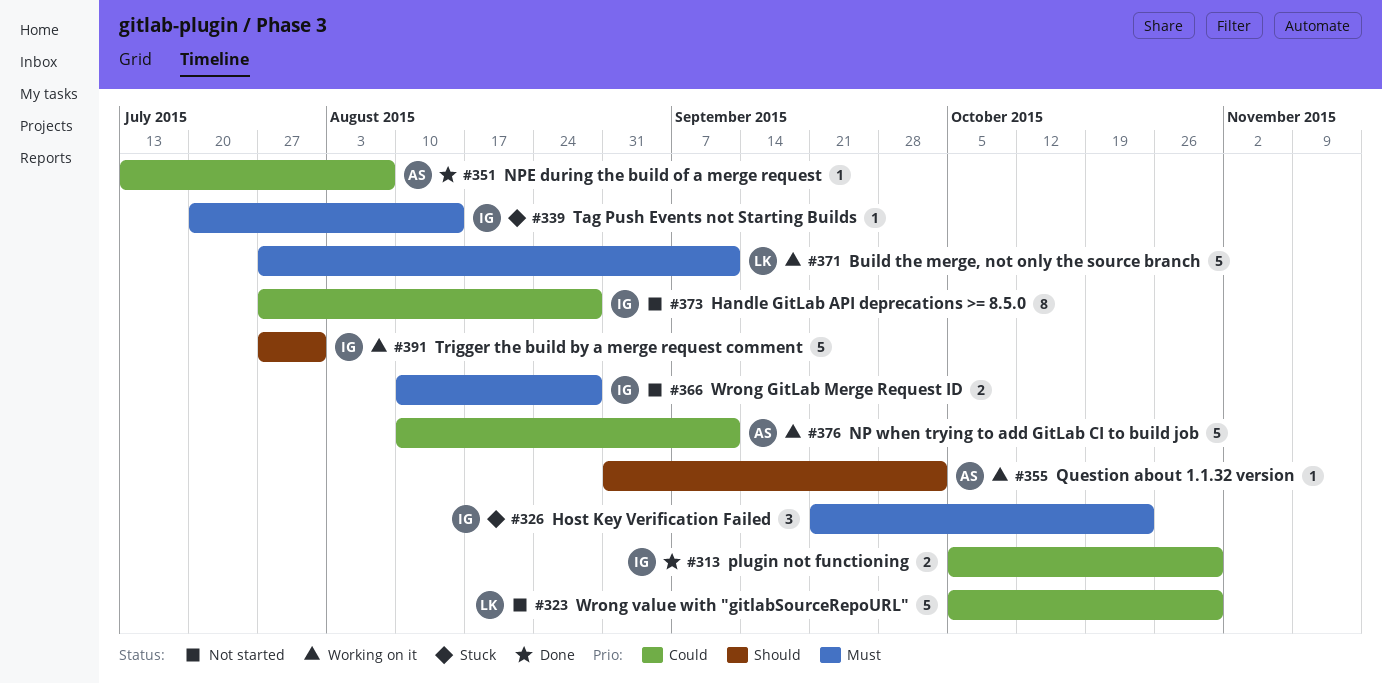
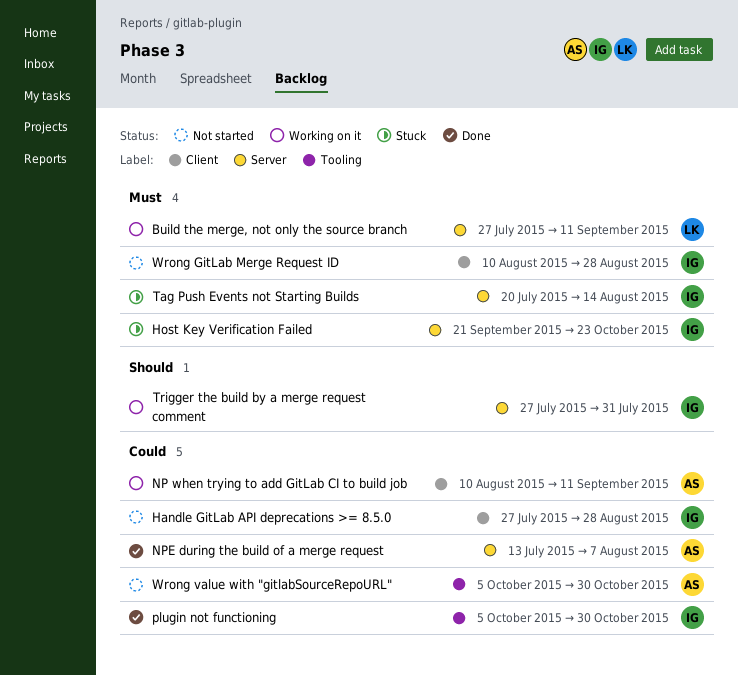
Question about 1.1.32 version: present -> none
Wrong value with "gitlabSourceRepoURL", owner: LK -> AS

